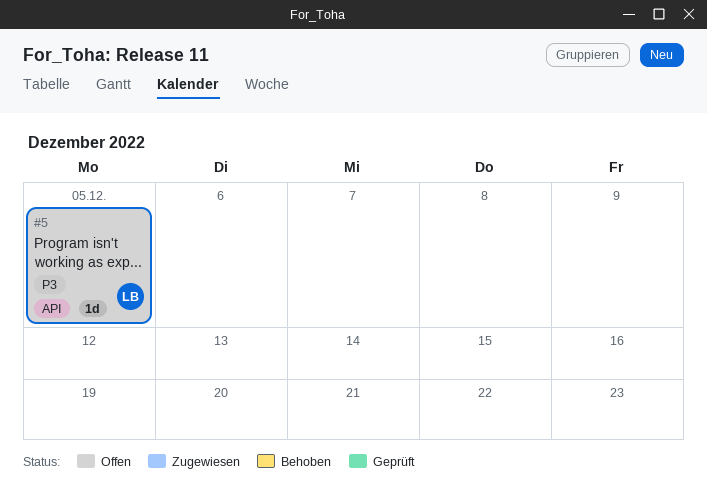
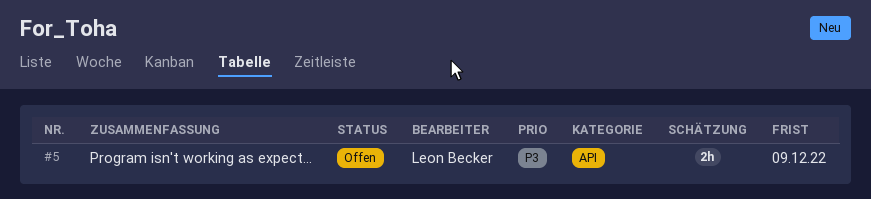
#5, estimate: 1d -> 2h
#5, due: Dec 5 -> Dec 9

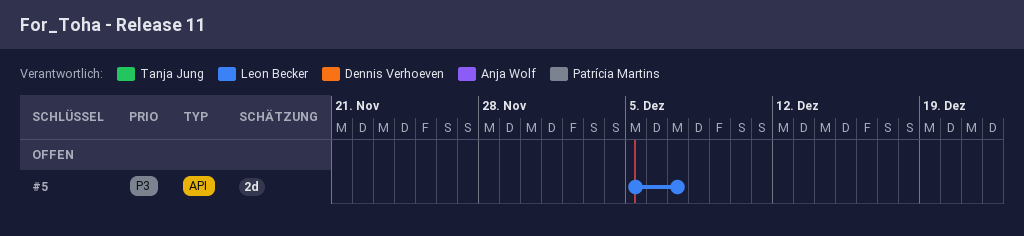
#5, estimate: 2h -> 2d
#5, due: Dec 9 -> Dec 7

